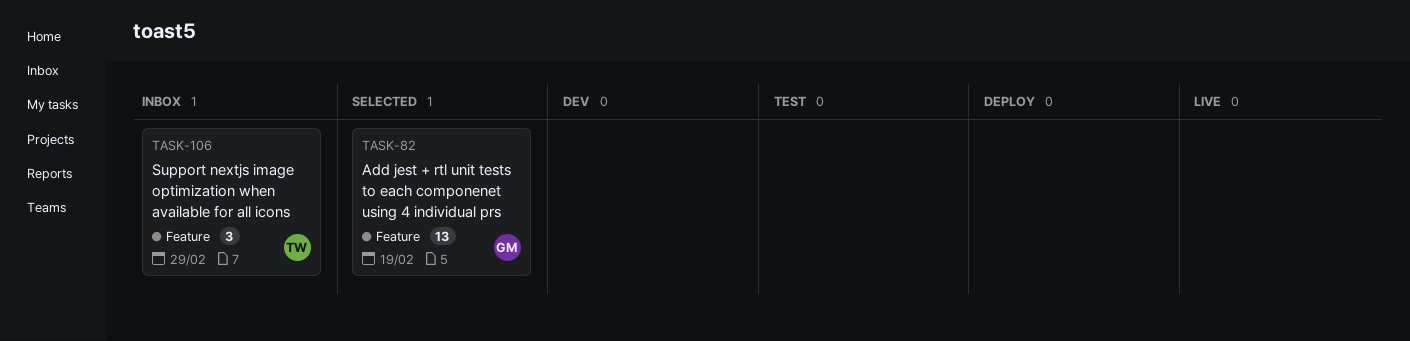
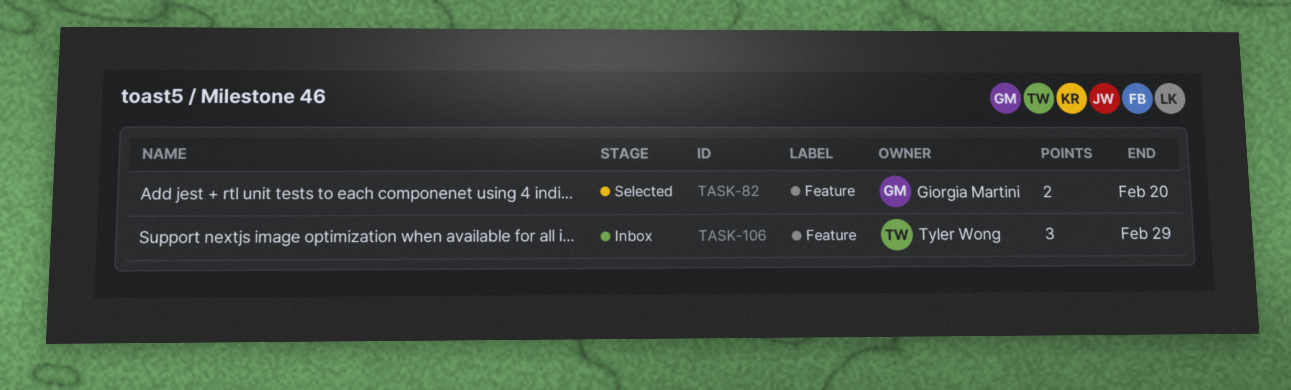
TASK-82, estimate: 13 -> 2
TASK-82, due: Feb 19 -> Feb 20

